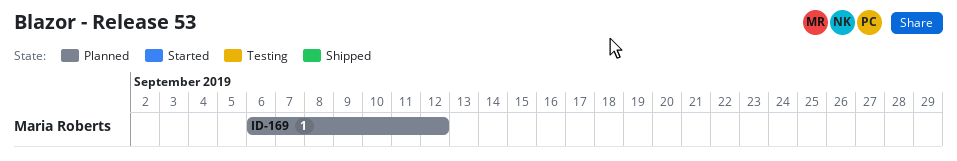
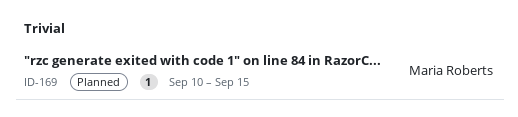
ID-169, start: Sep 6 -> Sep 10
ID-169, due: Sep 12 -> Sep 15

